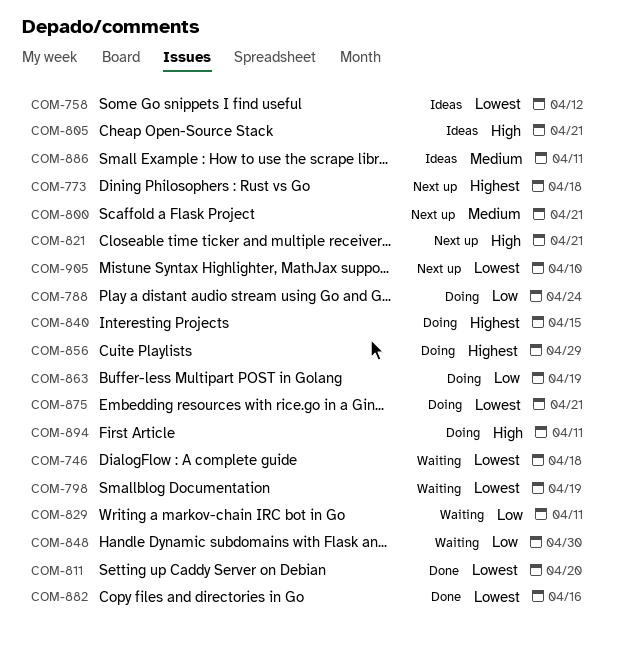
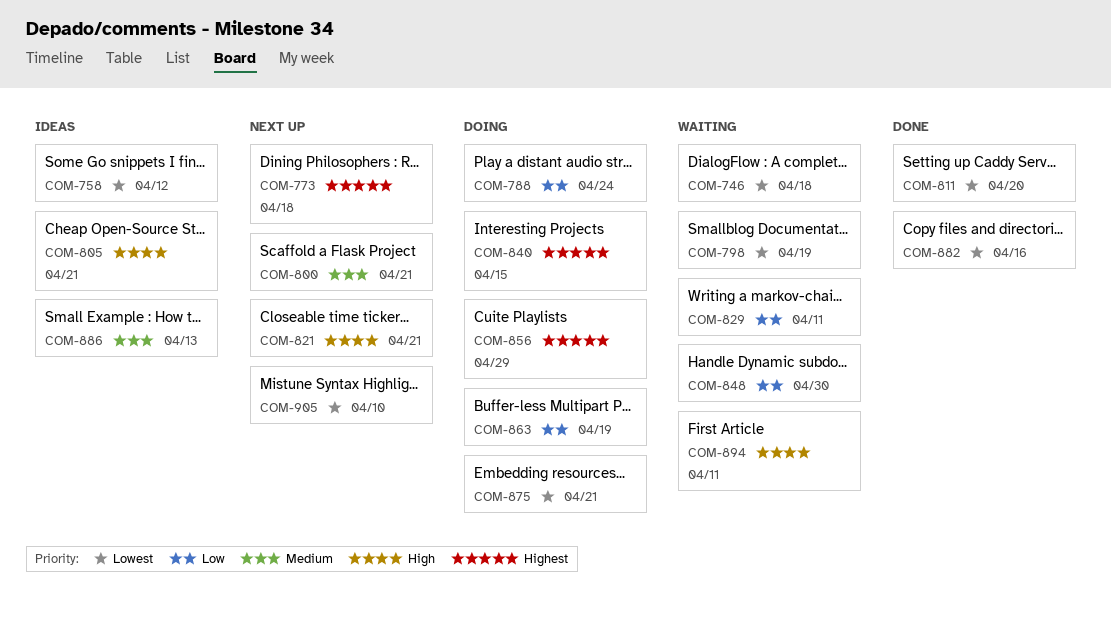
COM-886, due: Apr 11 -> Apr 13
COM-894, status: Doing -> Waiting

